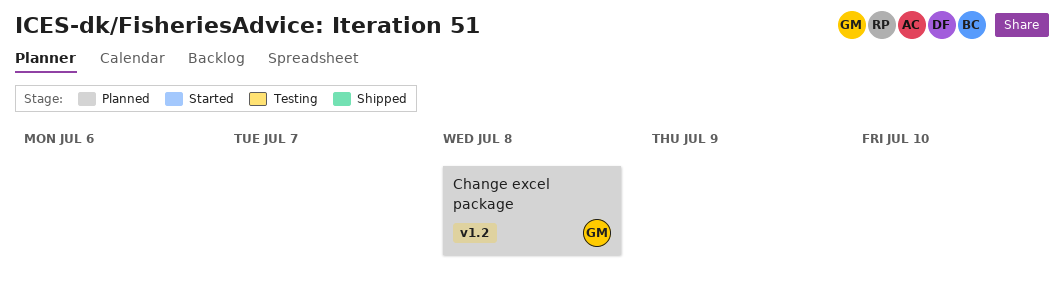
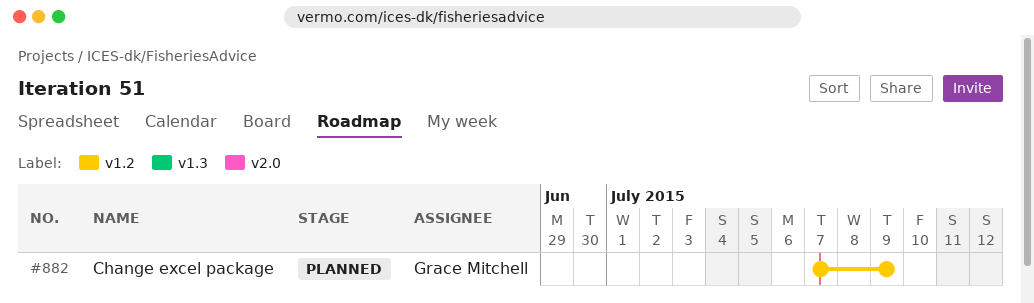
Change excel package, due: Jul 8 -> Jul 9

